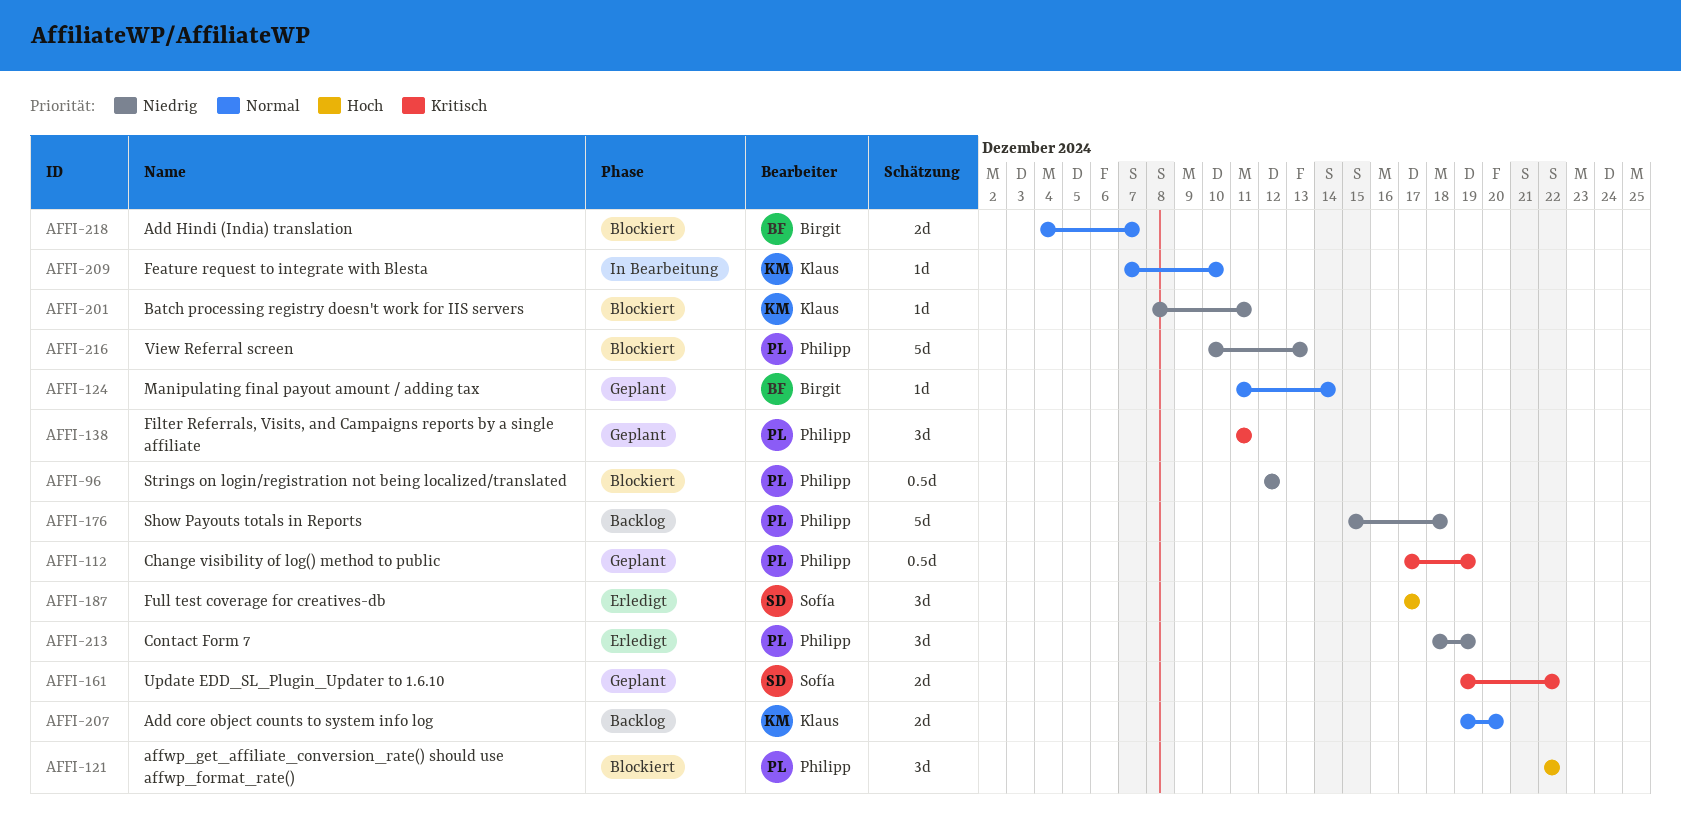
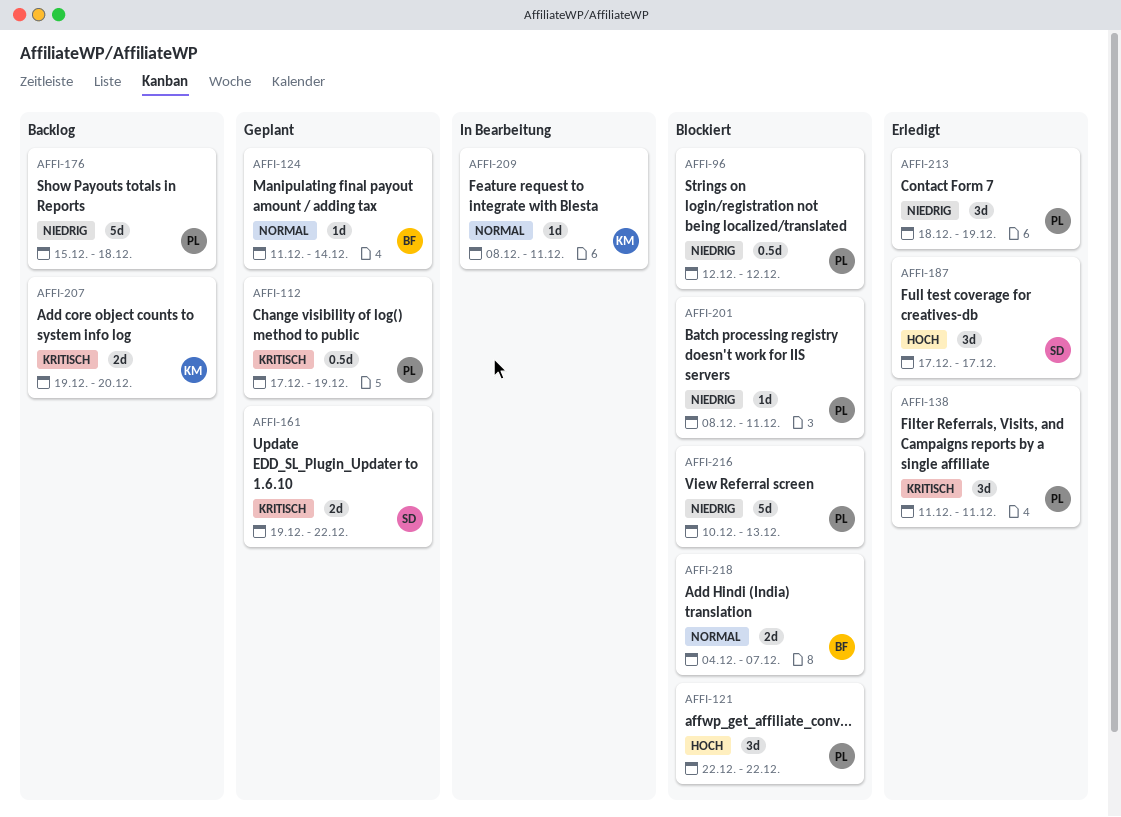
AFFI-138, status: Geplant -> Erledigt
AFFI-201, owner: Klaus -> Philipp
AFFI-207, priority: Normal -> Kritisch
AFFI-209, start: Dec 7 -> Dec 8
AFFI-209, due: Dec 10 -> Dec 11

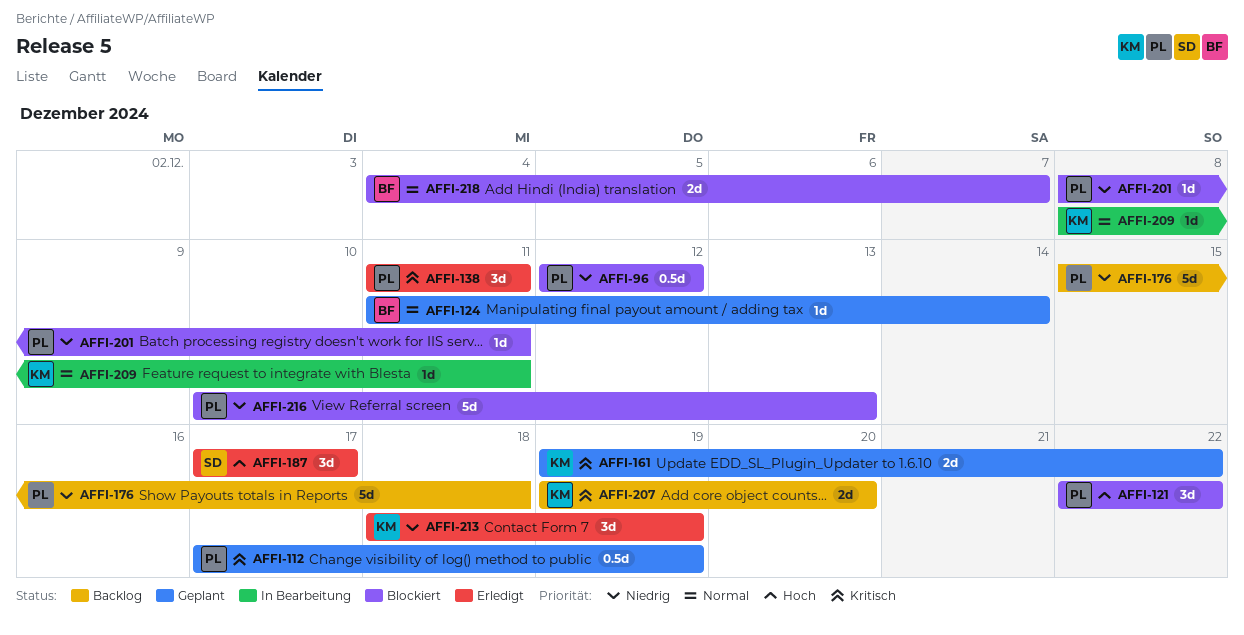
AFFI-161, owner: SD -> KM
AFFI-213, owner: PL -> KM

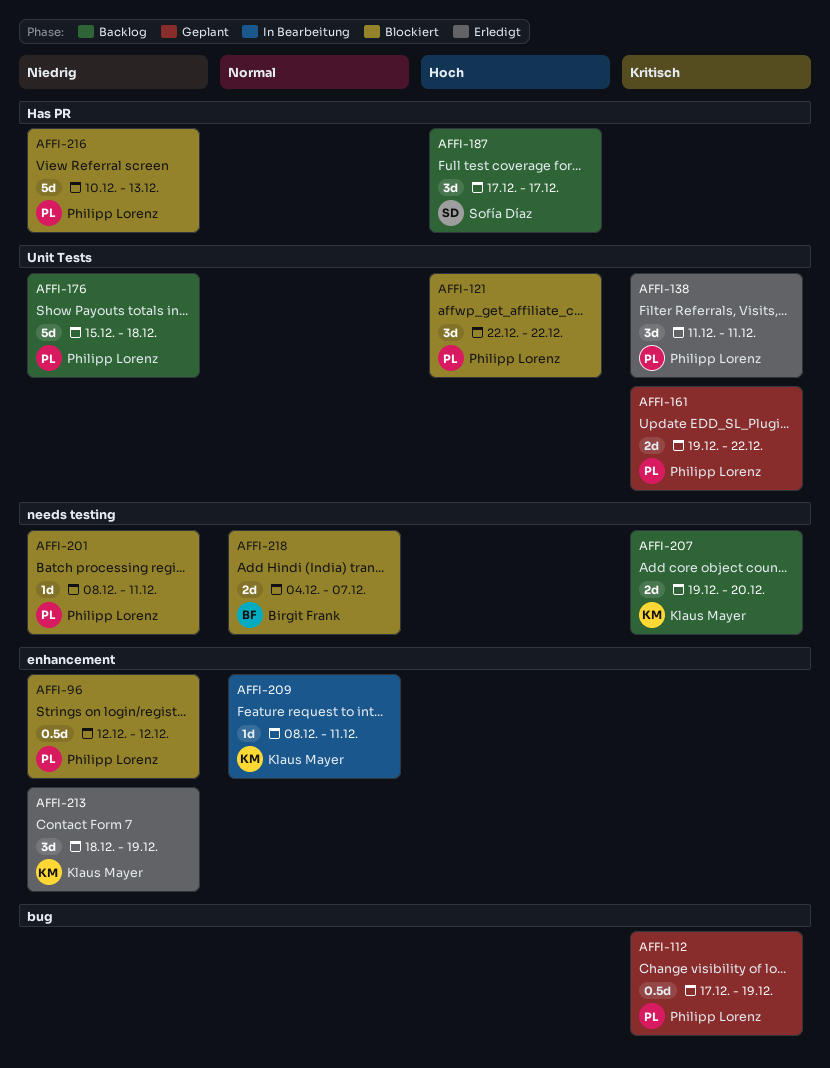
AFFI-124: present -> none
AFFI-161, owner: Klaus Mayer -> Philipp Lorenz
AFFI-187, status: Erledigt -> Backlog

